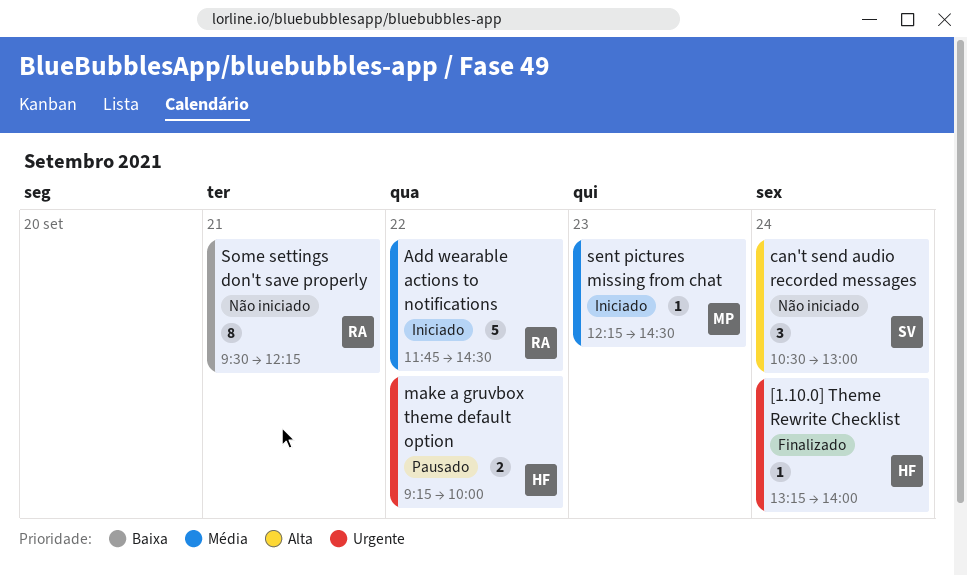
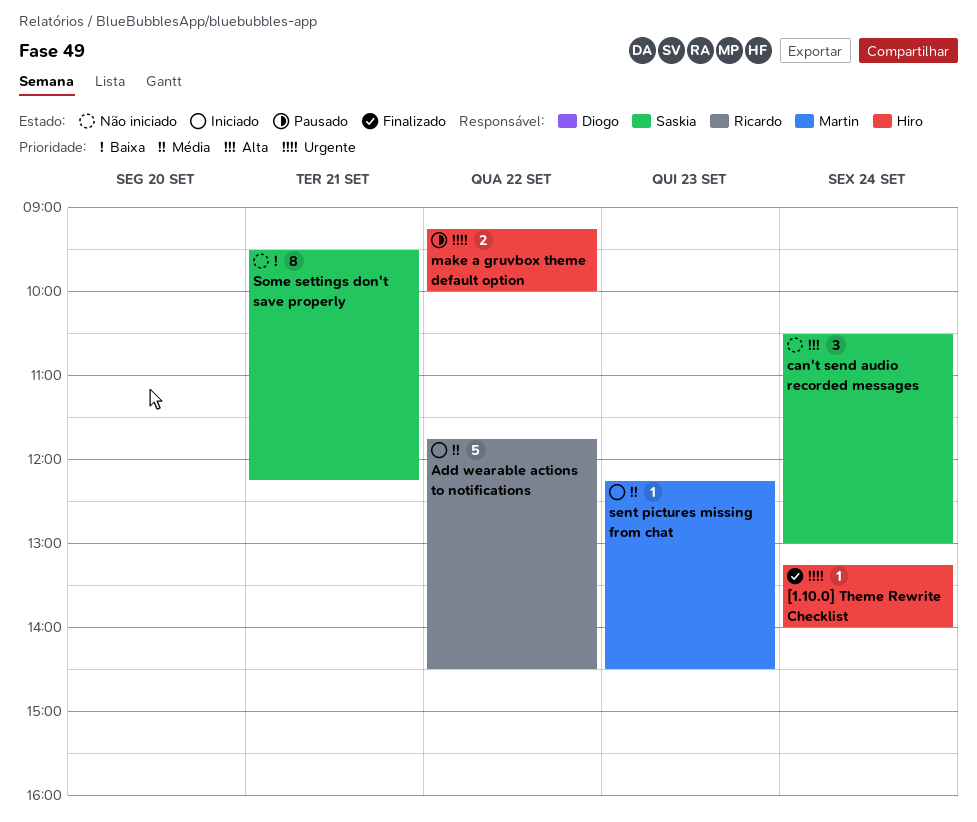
Some settings don't save properly, owner: Ricardo -> Saskia

